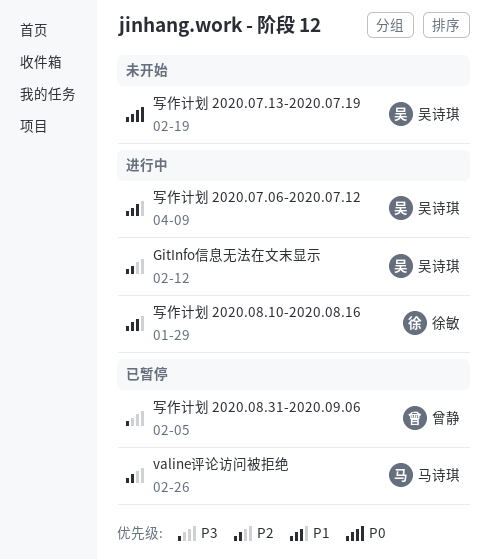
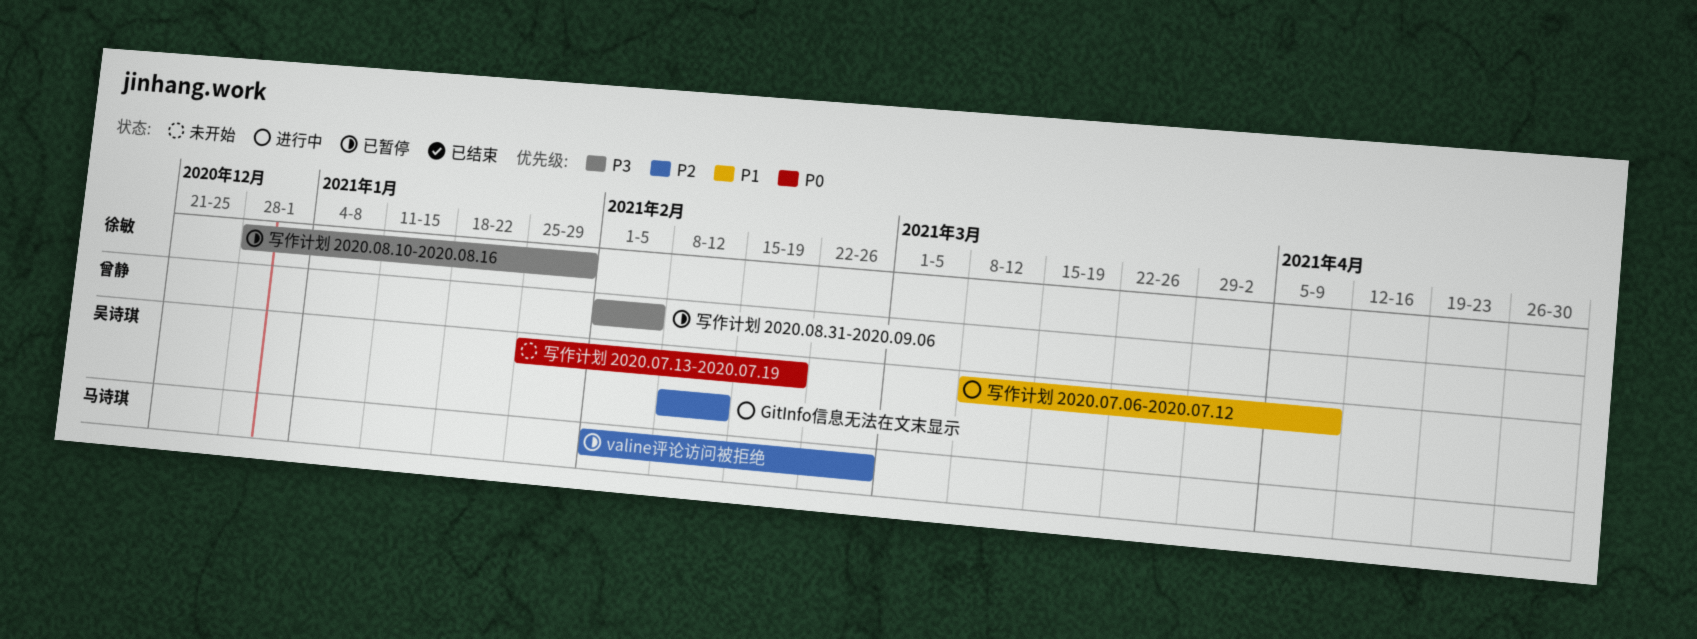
写作计划 2020.08.10-2020.08.16, status: 进行中 -> 已暂停
写作计划 2020.08.10-2020.08.16, priority: P1 -> P3

